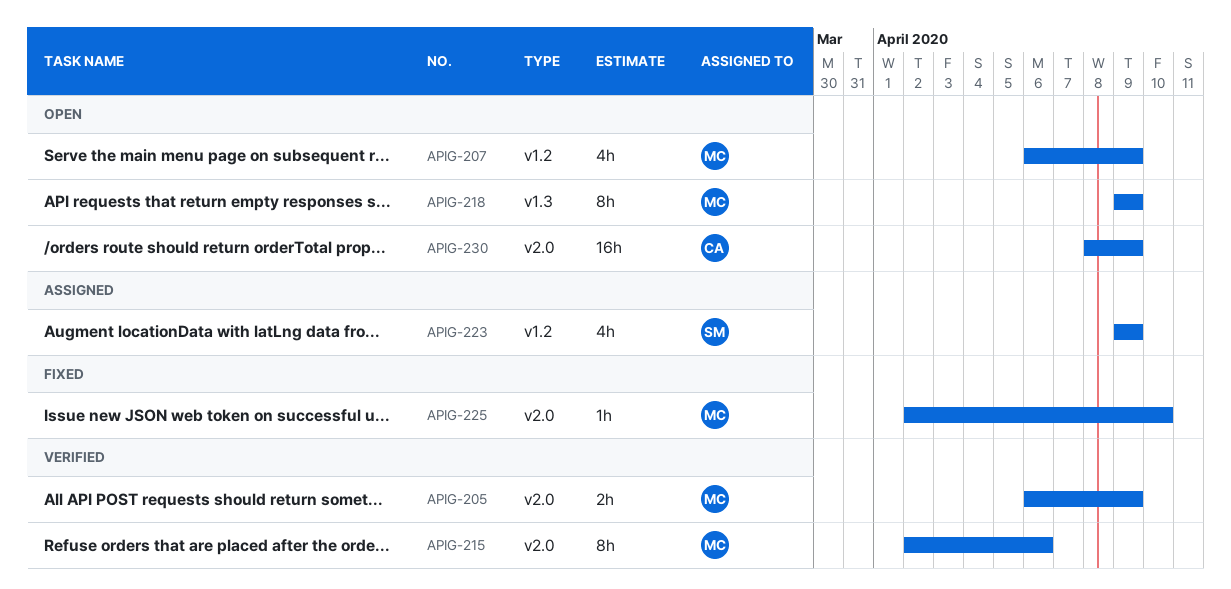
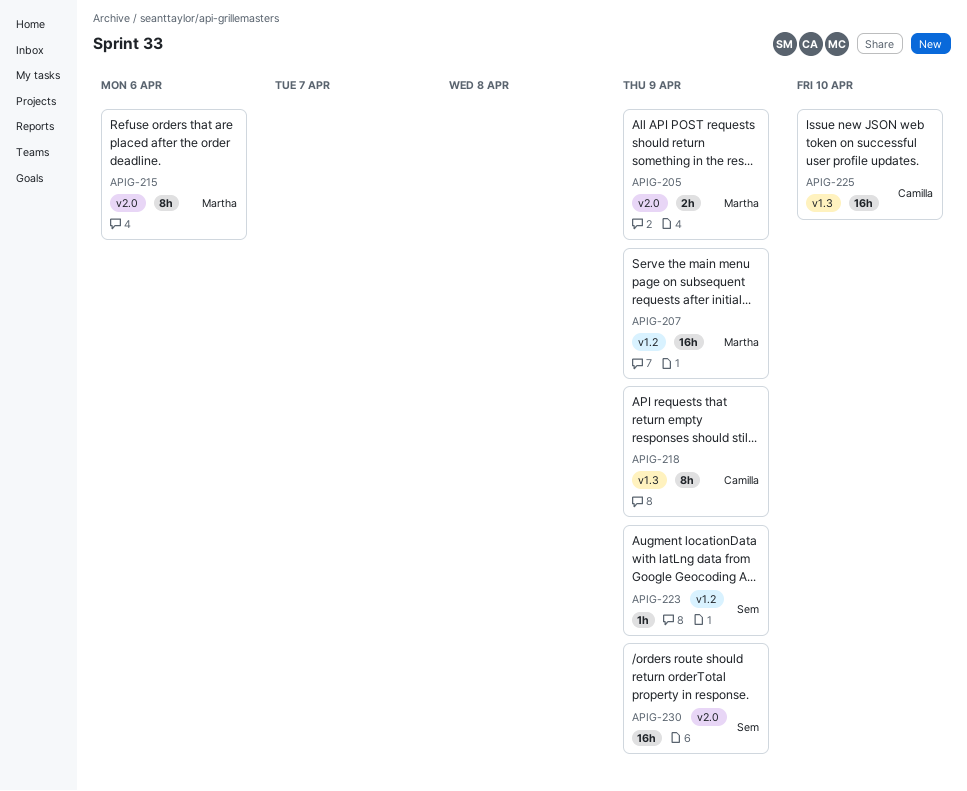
APIG-207, estimate: 4h -> 16h
APIG-218, owner: Martha -> Camilla
APIG-223, estimate: 4h -> 1h
APIG-225, owner: Martha -> Camilla
APIG-225, label: v2.0 -> v1.3
APIG-225, estimate: 1h -> 16h
APIG-230, owner: Camilla -> Sem

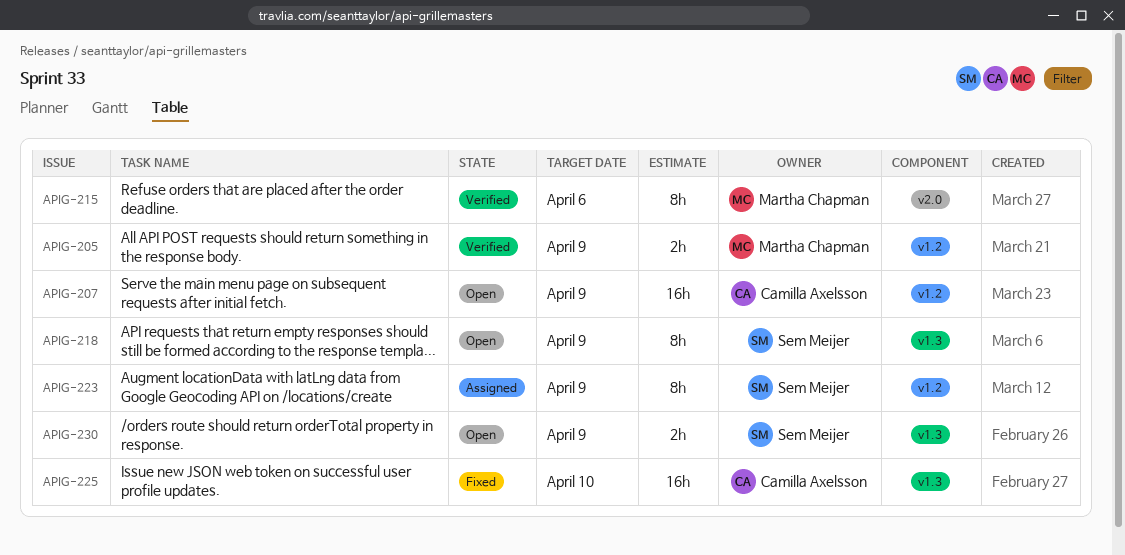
APIG-205, label: v2.0 -> v1.2
APIG-207, owner: Martha Chapman -> Camilla Axelsson
APIG-218, owner: Camilla Axelsson -> Sem Meijer
APIG-223, estimate: 1h -> 8h
APIG-230, label: v2.0 -> v1.3
APIG-230, estimate: 16h -> 2h

